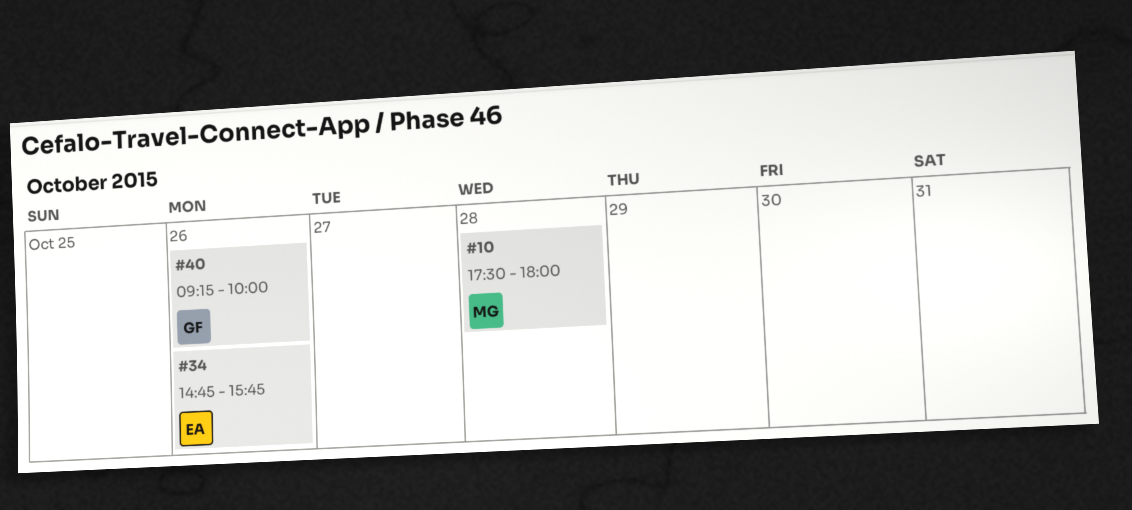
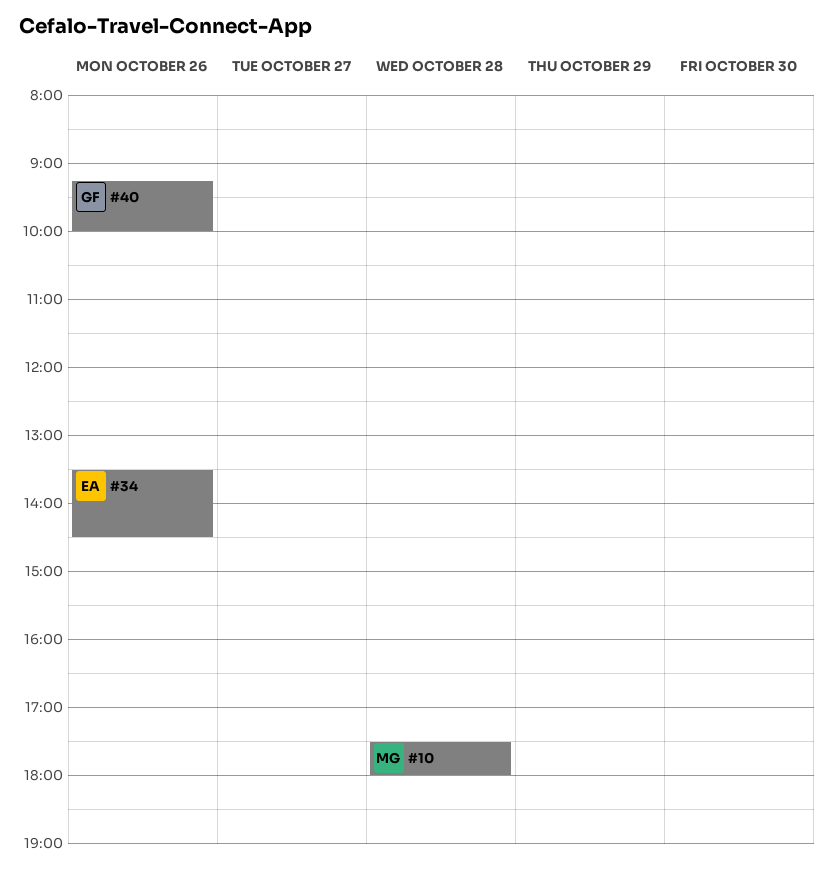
#34, begins: 14:45 -> 13:30
#34, ends: 15:45 -> 14:30

